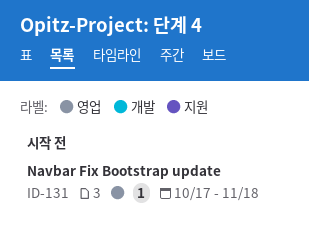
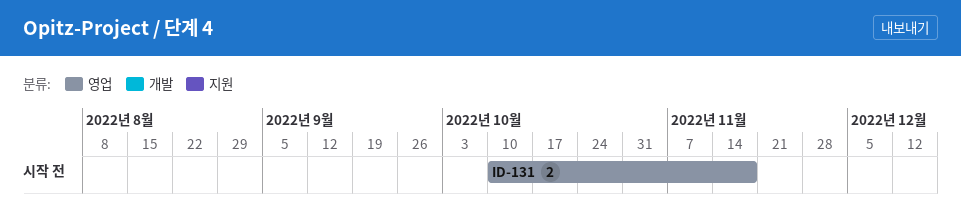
ID-131, estimate: 1 -> 2
ID-131, start: Oct 17 -> Oct 10

